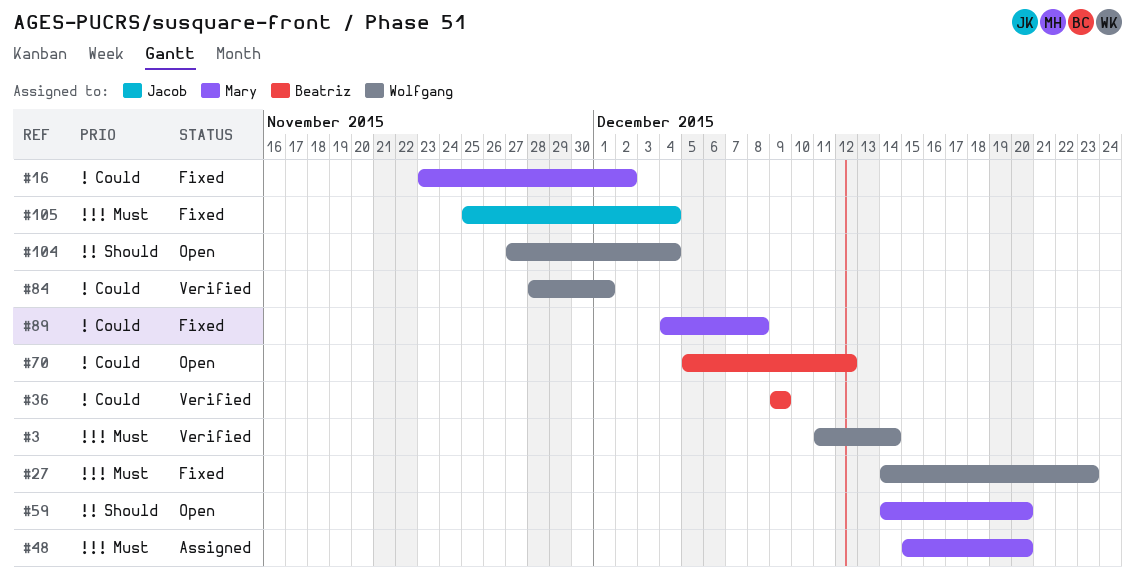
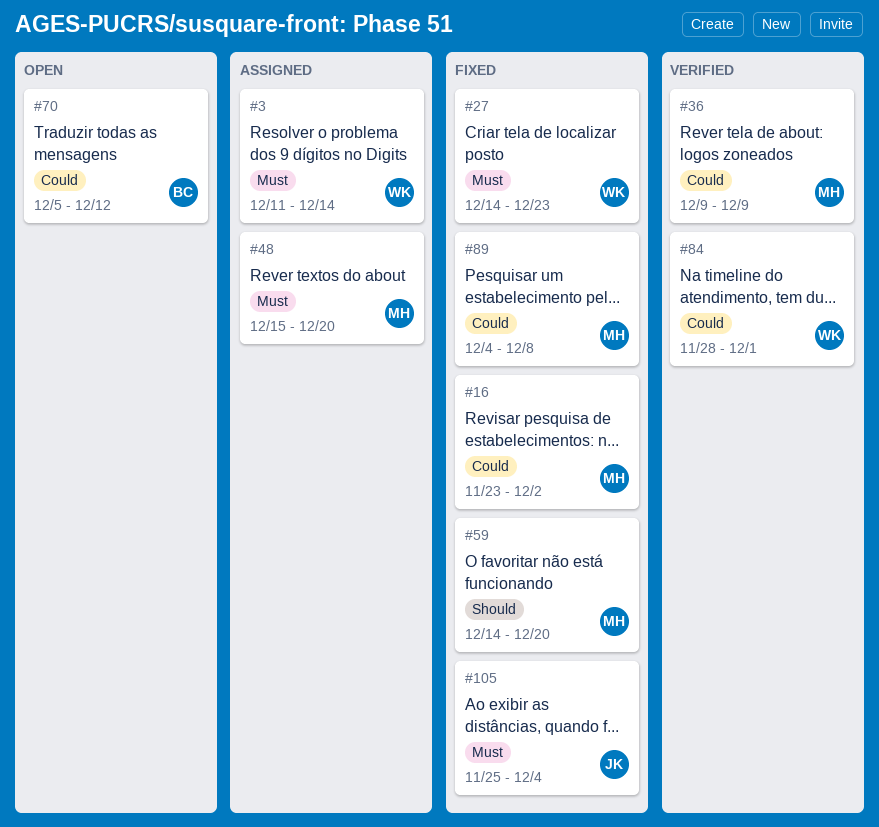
#3, status: Verified -> Assigned
#36, owner: Beatriz -> Mary
#59, status: Open -> Fixed
#104: present -> none

